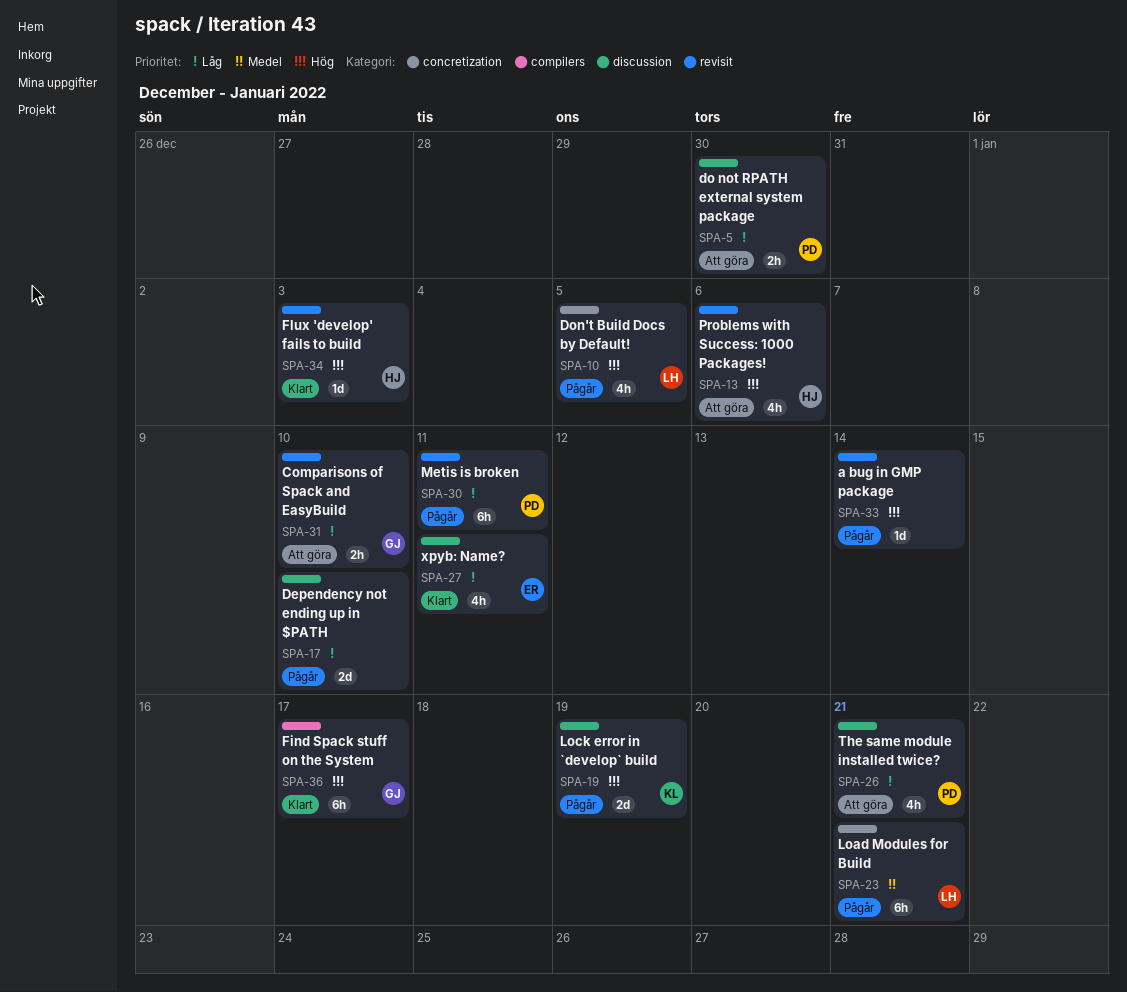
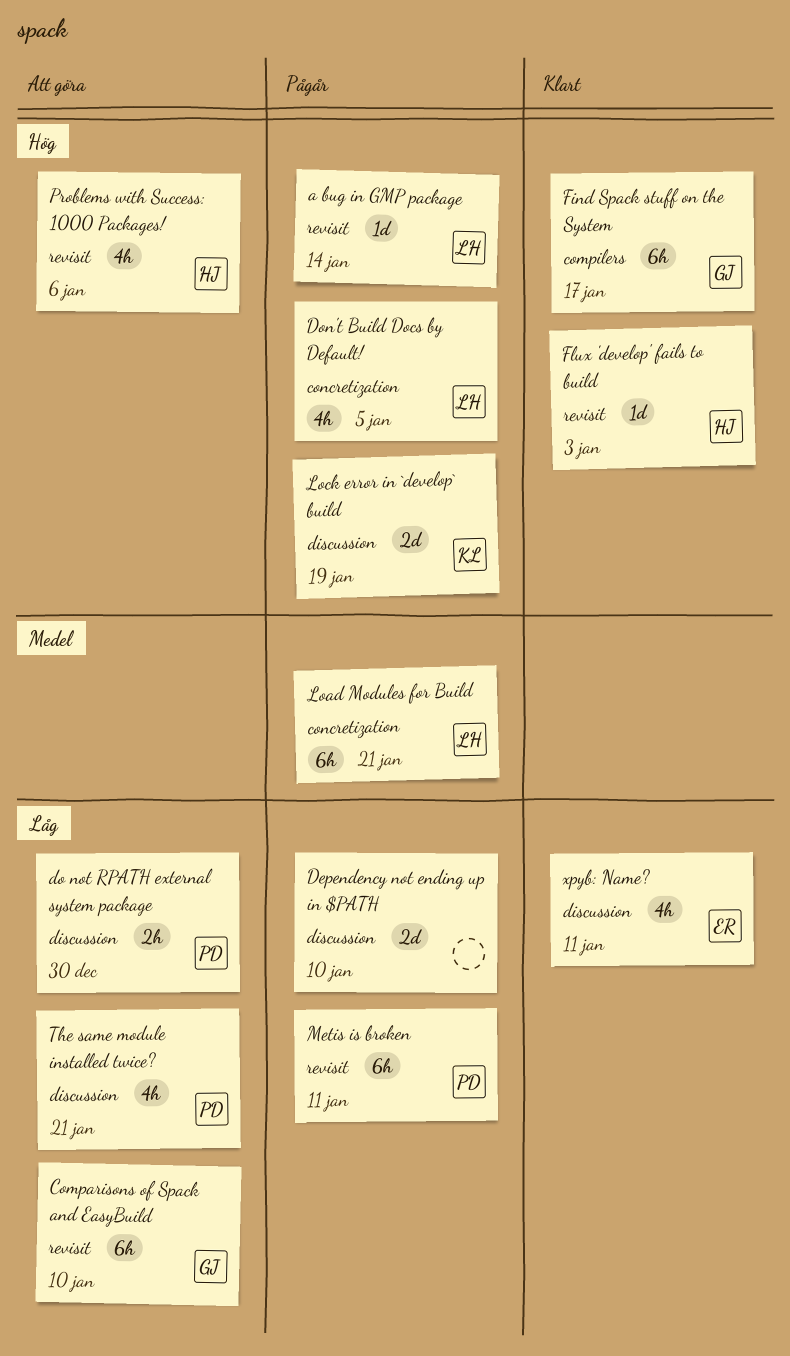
a bug in GMP package, owner: none -> LH
Comparisons of Spack and EasyBuild, estimate: 2h -> 6h

